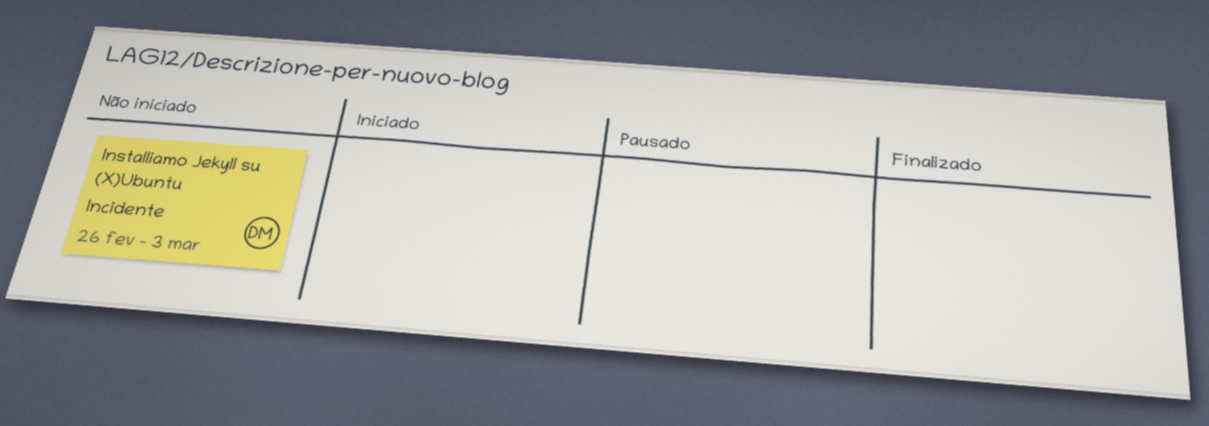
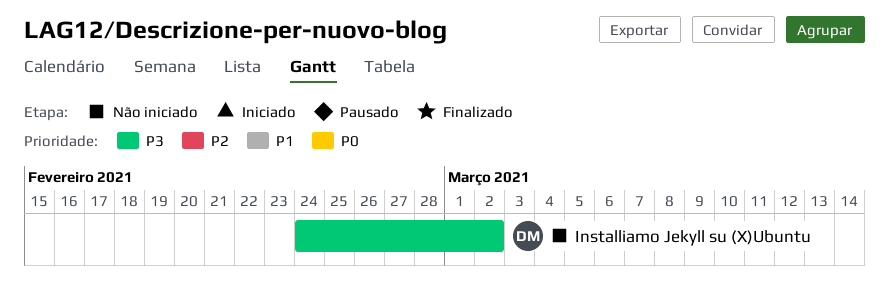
Installiamo Jekyll su (X)Ubuntu, start: Feb 26 -> Feb 24
Installiamo Jekyll su (X)Ubuntu, due: Mar 3 -> Mar 2

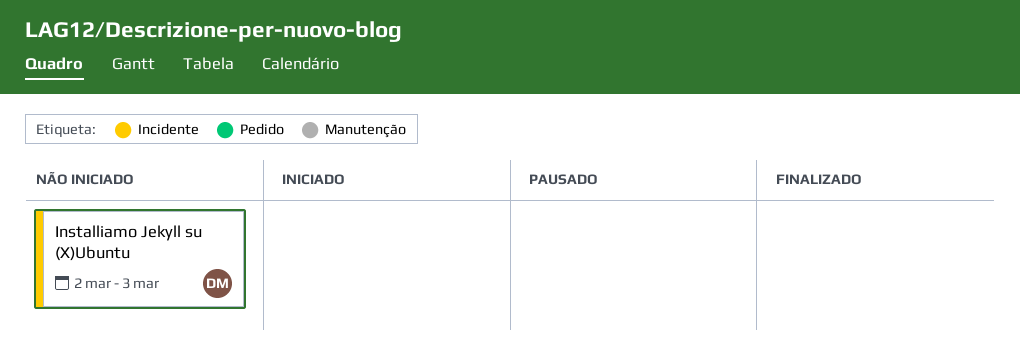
Installiamo Jekyll su (X)Ubuntu, start: Feb 24 -> Mar 2
Installiamo Jekyll su (X)Ubuntu, due: Mar 2 -> Mar 3

